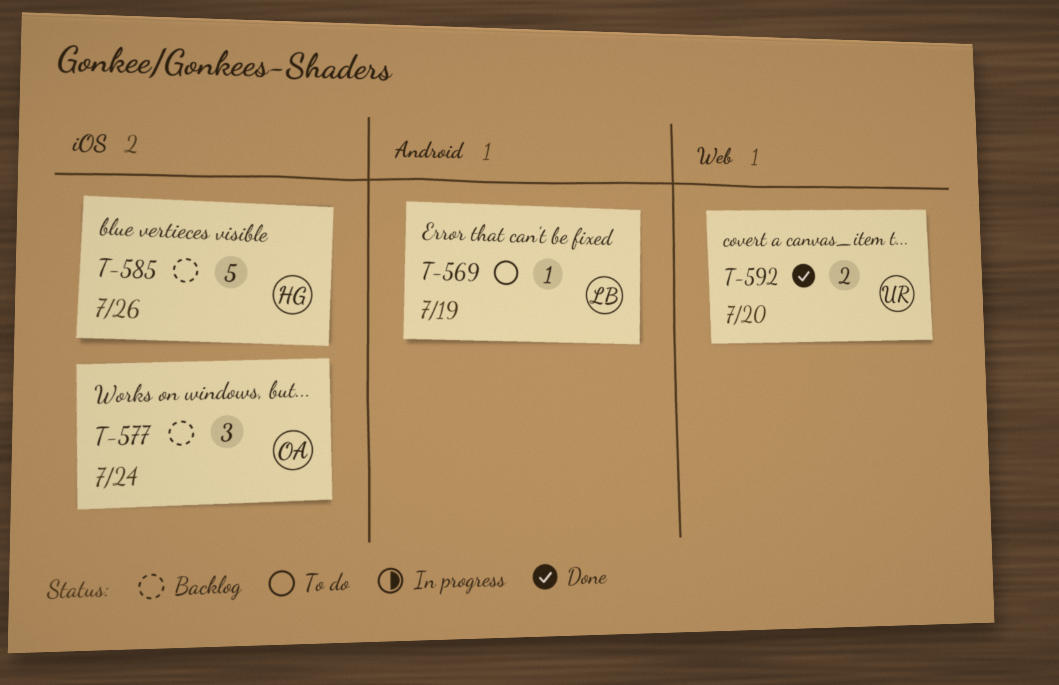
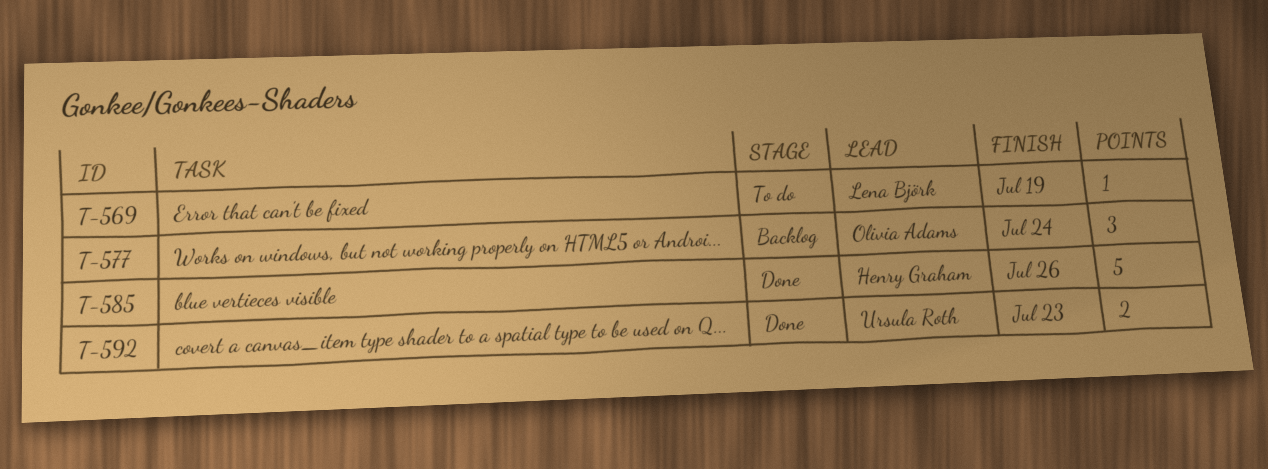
T-585, status: Backlog -> Done
T-592, due: Jul 20 -> Jul 23

